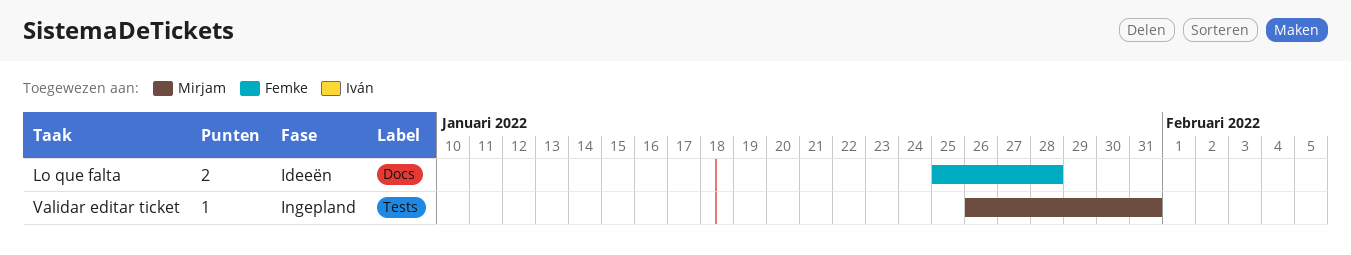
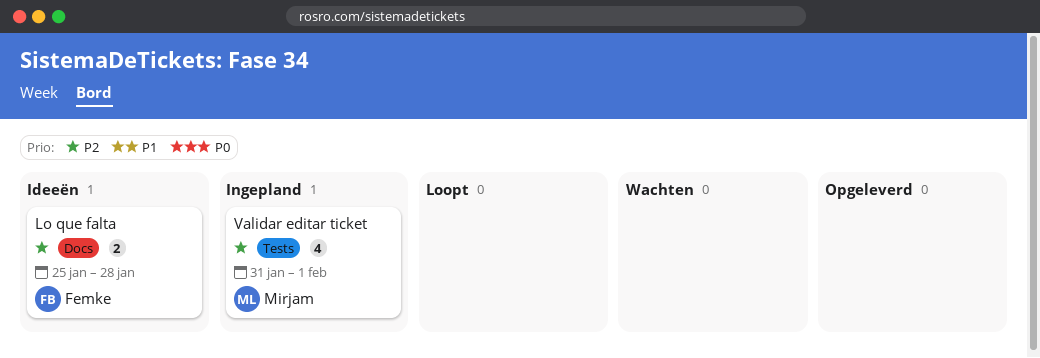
Validar editar ticket, estimate: 1 -> 4
Validar editar ticket, start: Jan 26 -> Jan 31
Validar editar ticket, due: Jan 31 -> Feb 1

